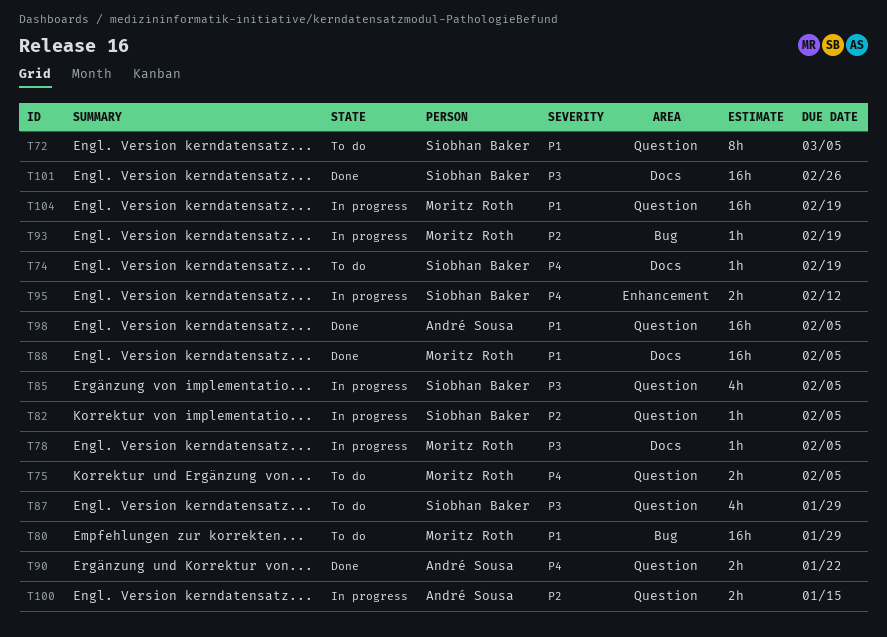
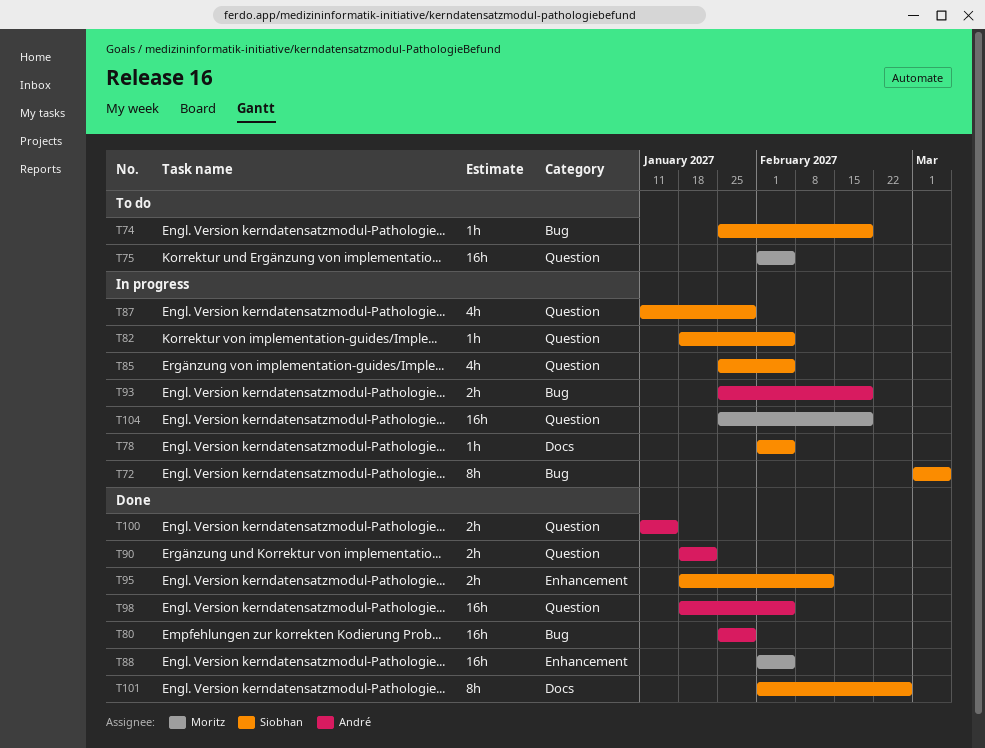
T72, status: To do -> In progress
T72, label: Question -> Bug
T74, label: Docs -> Bug
T75, estimate: 2h -> 16h
T78, owner: Moritz Roth -> Siobhan Baker
T80, status: To do -> Done
T80, owner: Moritz Roth -> André Sousa
T87, status: To do -> In progress
T88, label: Docs -> Enhancement
T93, owner: Moritz Roth -> André Sousa
T93, estimate: 1h -> 2h
T95, status: In progress -> Done
T100, status: In progress -> Done
T101, estimate: 16h -> 8h

